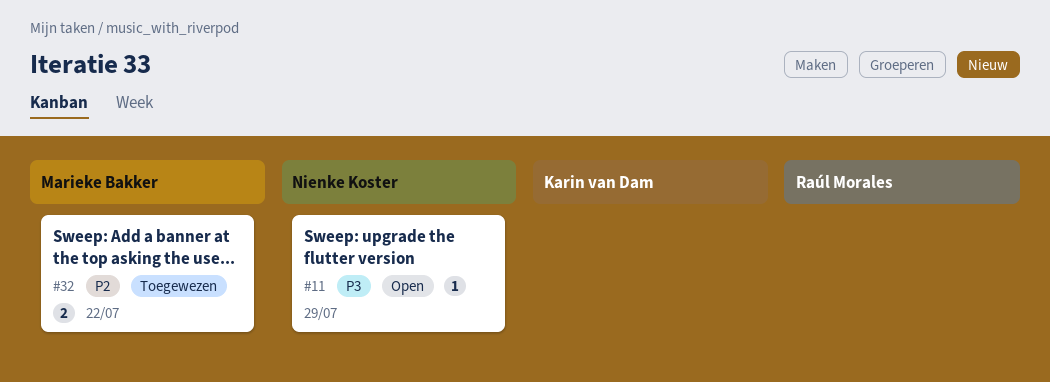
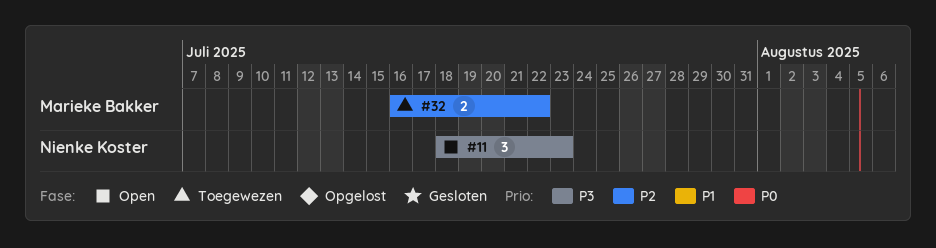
#11, estimate: 1 -> 3
#11, due: Jul 29 -> Jul 23

